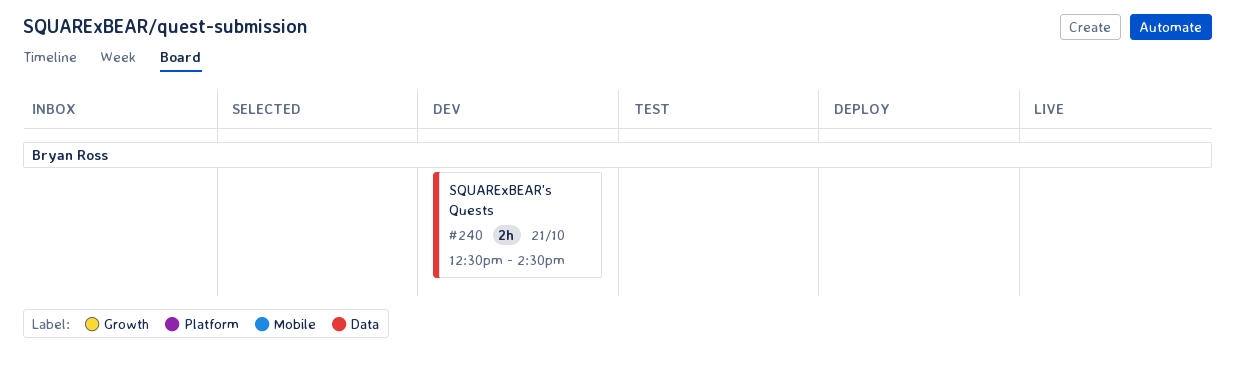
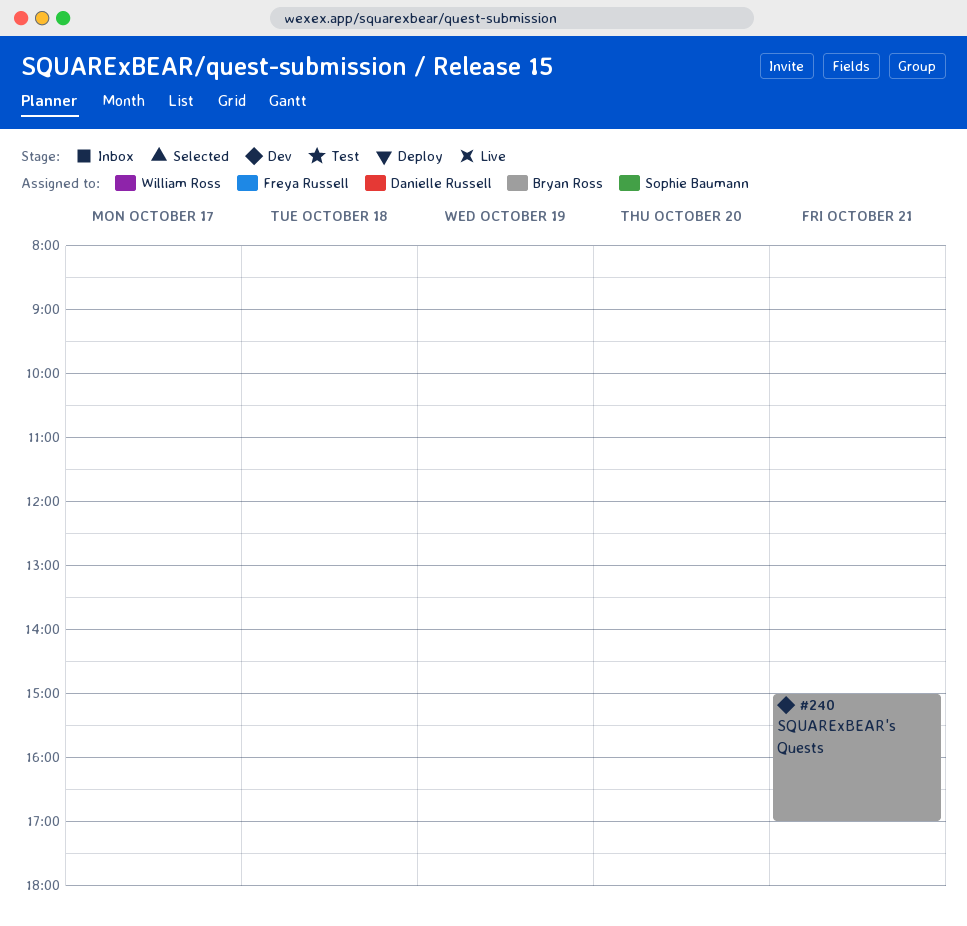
#240, begins: 12:30 -> 15:00
#240, ends: 14:30 -> 17:00

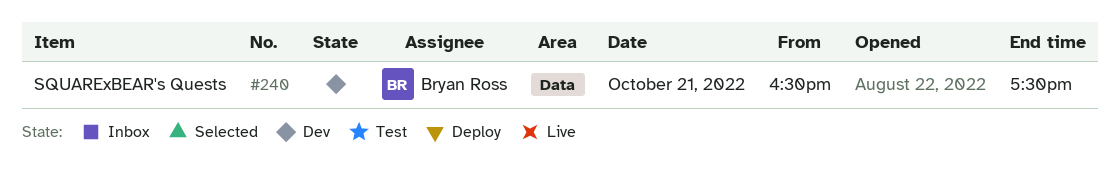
#240, begins: 15:00 -> 16:30
#240, ends: 17:00 -> 17:30

